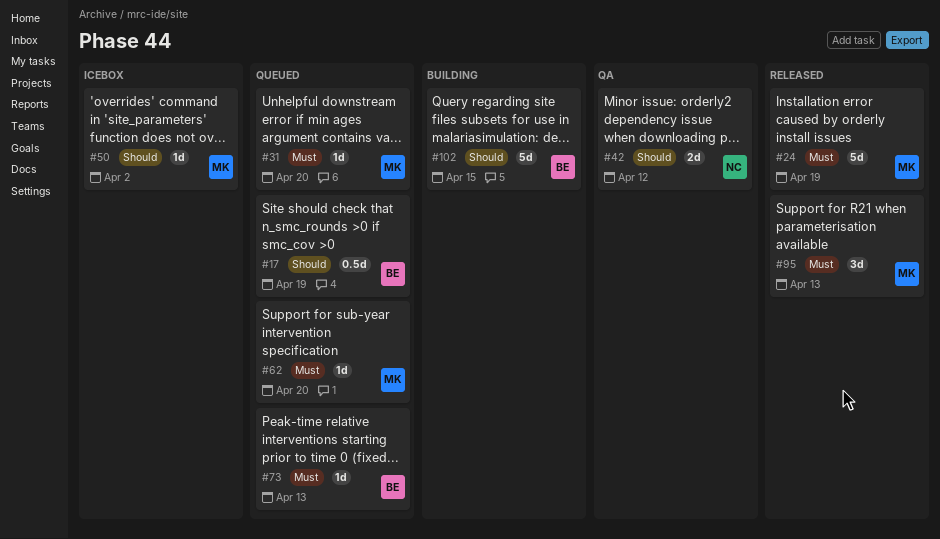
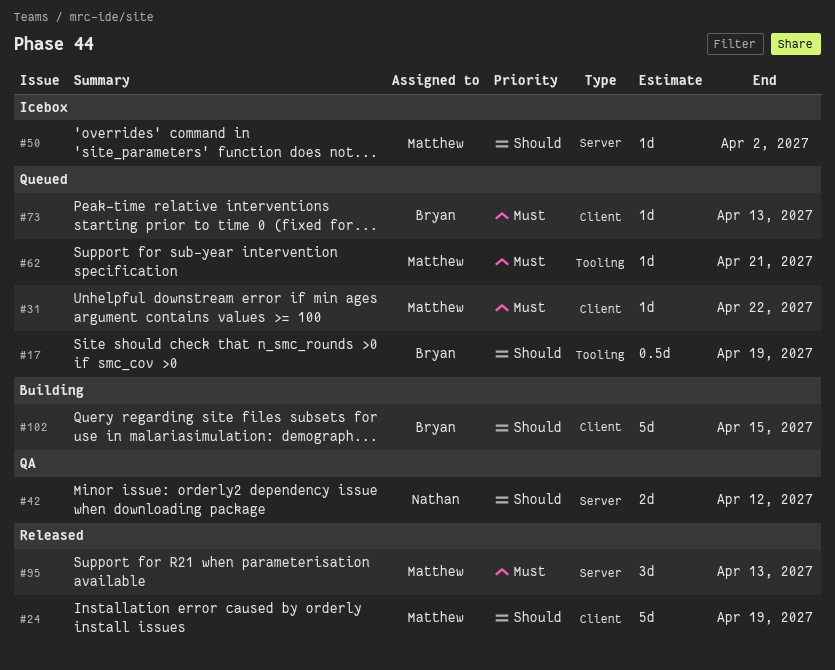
#24, priority: Must -> Should
#31, due: Apr 20 -> Apr 22
#62, due: Apr 20 -> Apr 21

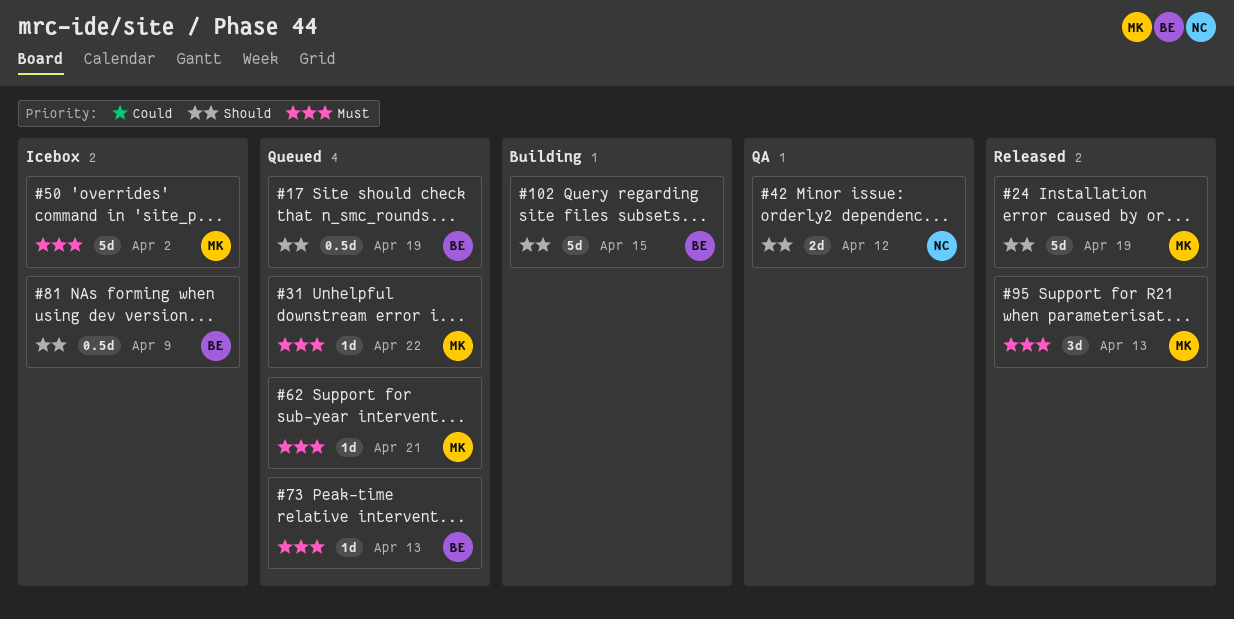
#50, priority: Should -> Must
#50, estimate: 1d -> 5d
#81: none -> present

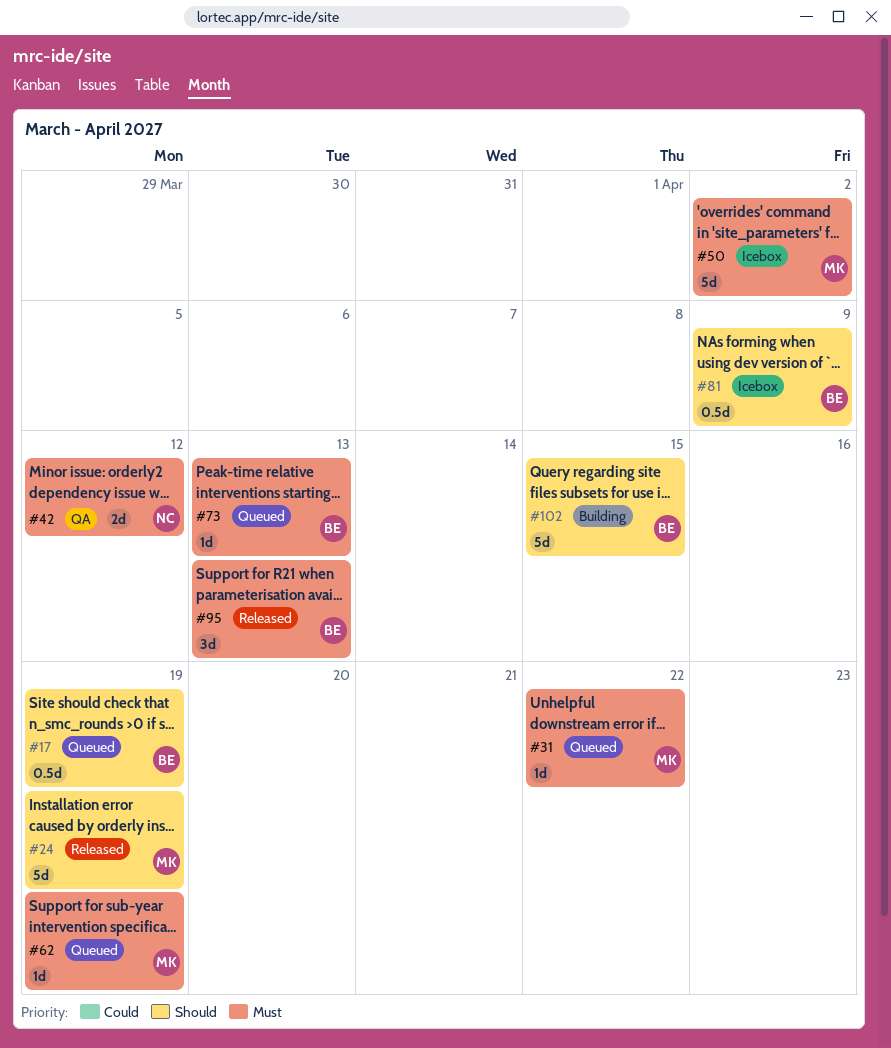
#42, priority: Should -> Must
#62, due: Apr 21 -> Apr 19
#95, owner: MK -> BE

